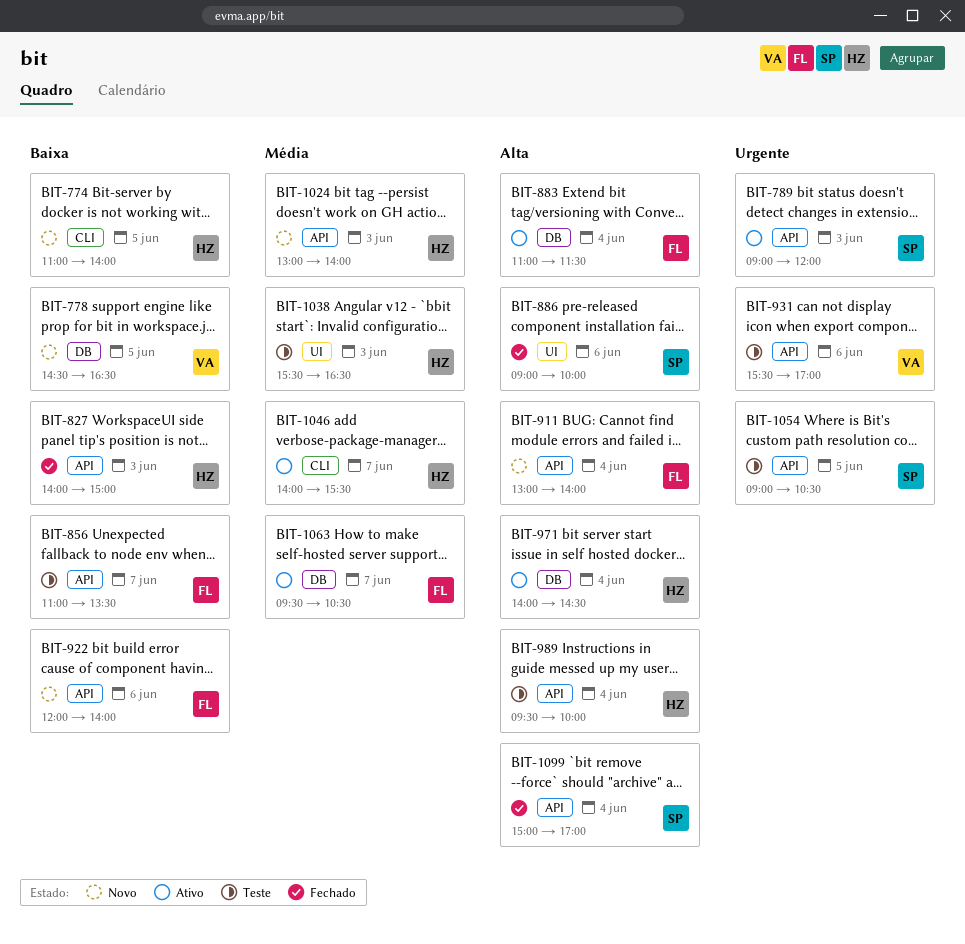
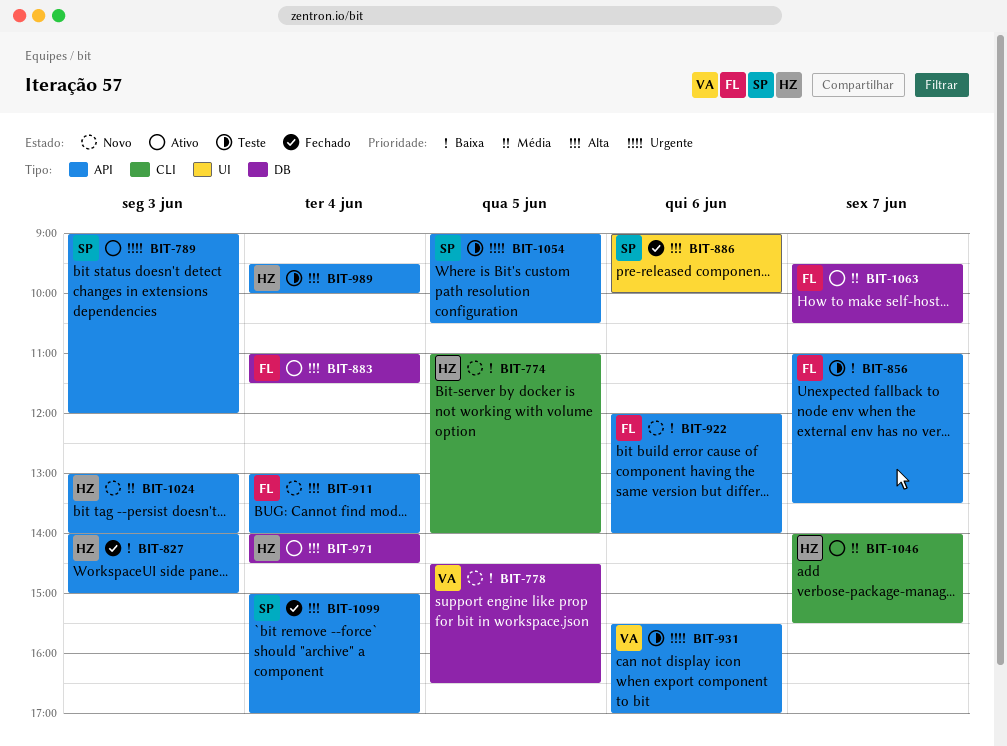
BIT-1038: present -> none

